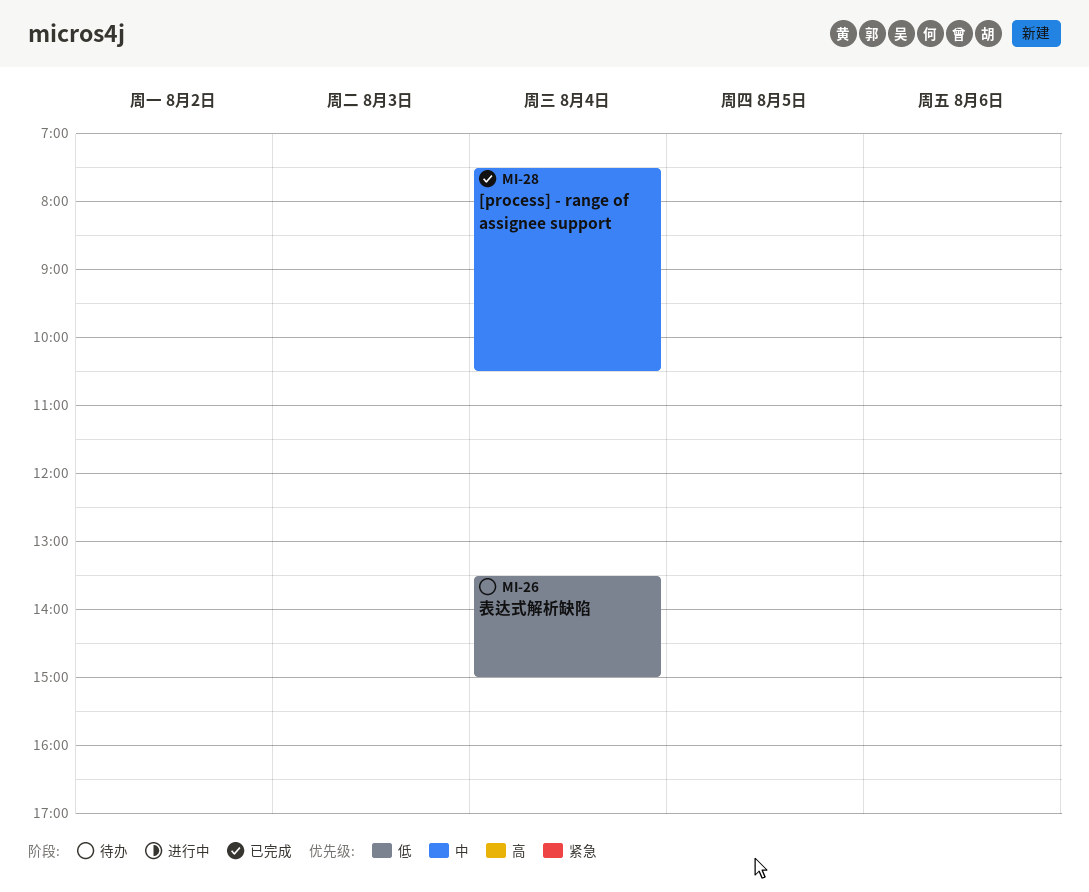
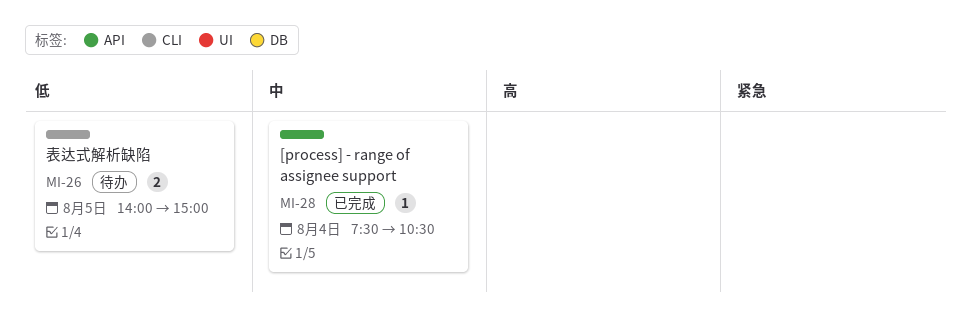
MI-26, day: Aug 4 -> Aug 5
MI-26, begins: 13:30 -> 14:00

